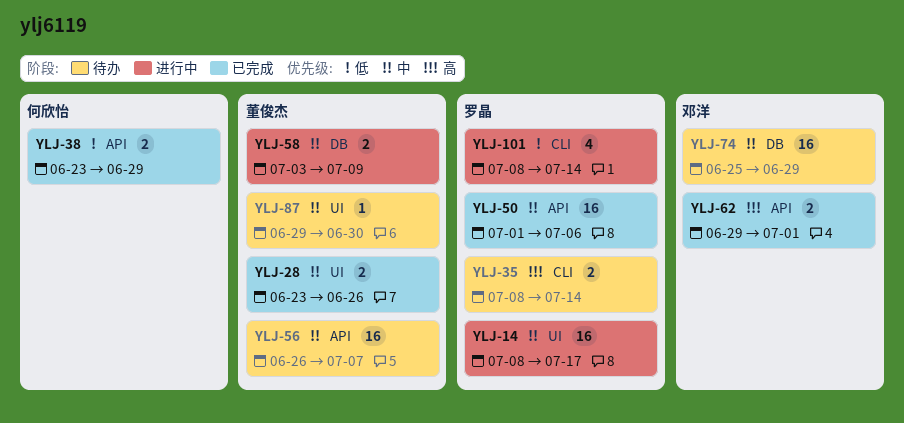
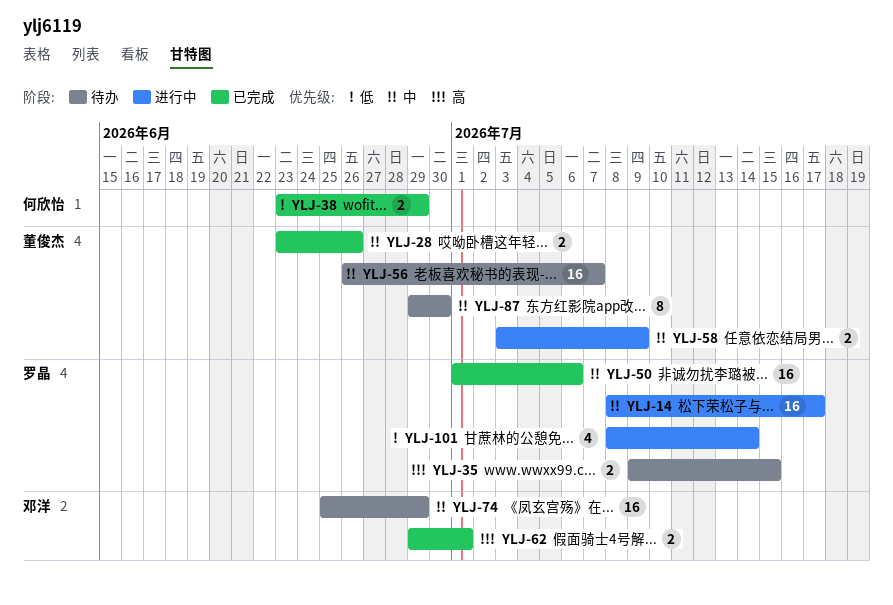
YLJ-35, start: Jul 8 -> Jul 9
YLJ-35, due: Jul 14 -> Jul 15
YLJ-87, estimate: 1 -> 8

